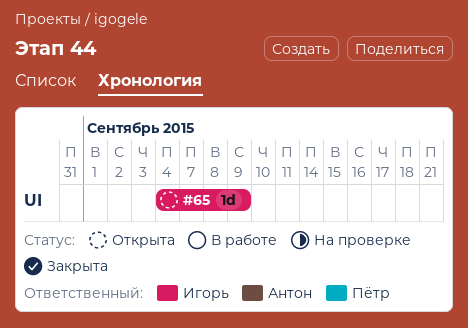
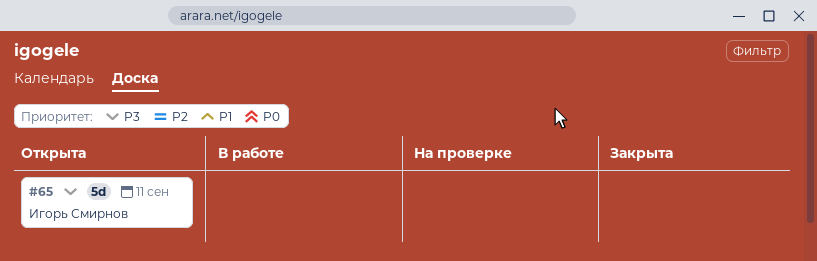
#65, estimate: 1d -> 5d
#65, due: Sep 9 -> Sep 11

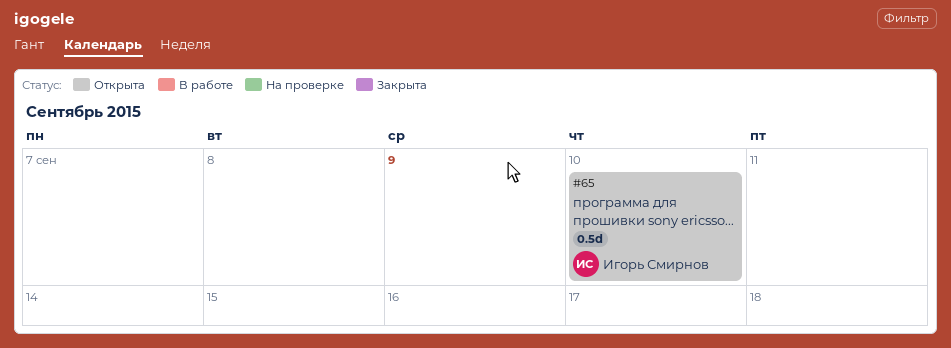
#65, estimate: 5d -> 0.5d
#65, due: Sep 11 -> Sep 10

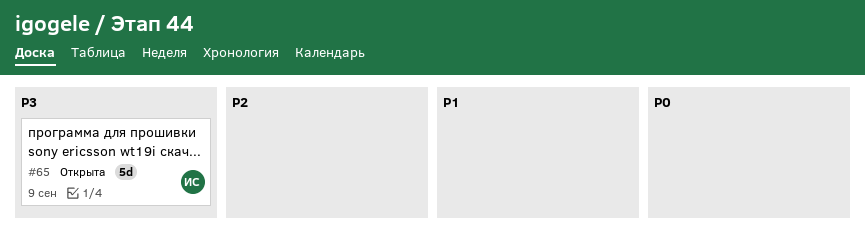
#65, estimate: 0.5d -> 5d
#65, due: Sep 10 -> Sep 9

